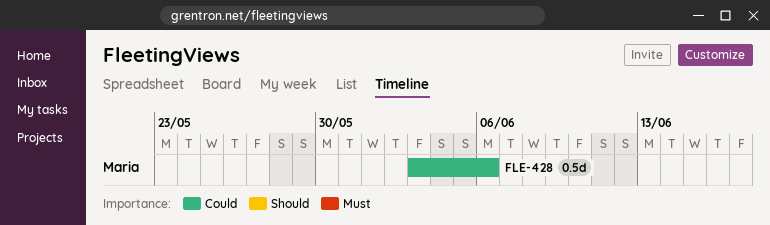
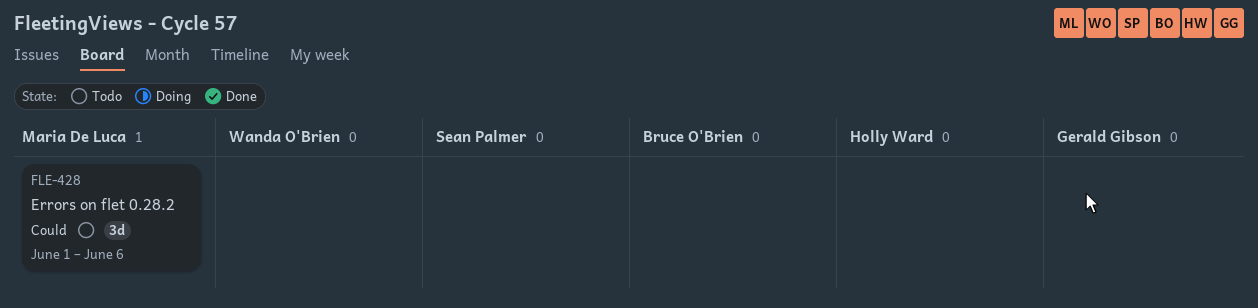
FLE-428, estimate: 0.5d -> 3d
FLE-428, start: Jun 3 -> Jun 1

